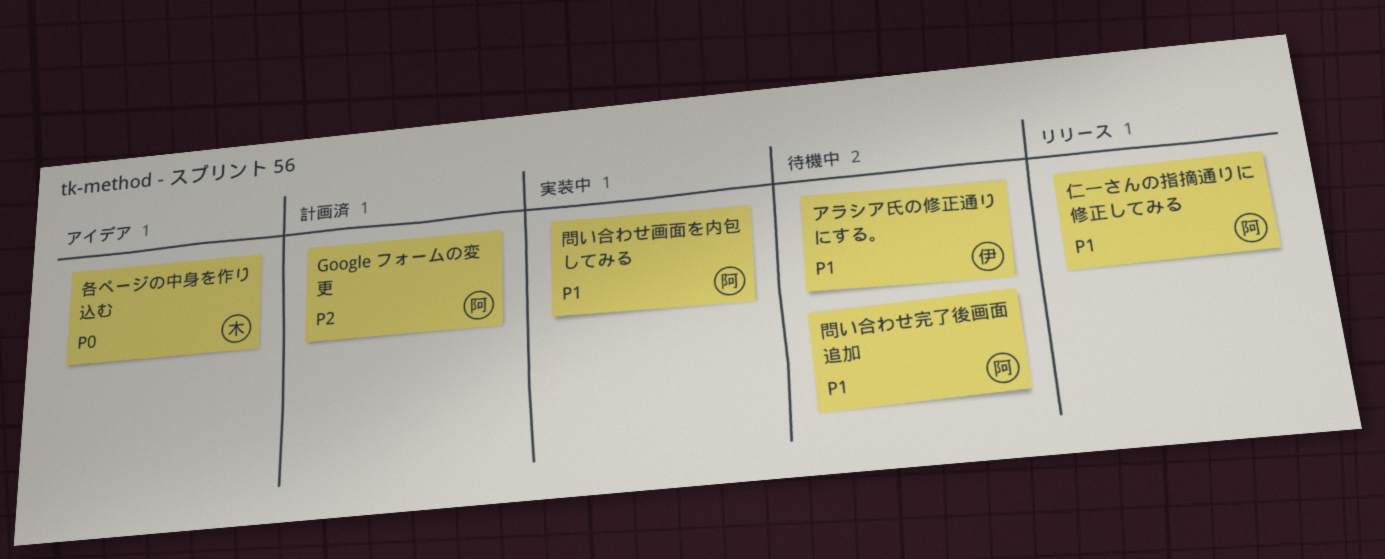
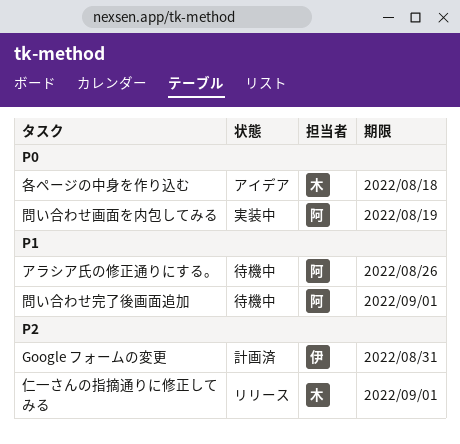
Google フォームの変更, owner: 阿 -> 伊
アラシア氏の修正通りにする。, owner: 伊 -> 阿
仁一さんの指摘通りに修正してみる, owner: 阿 -> 木
仁一さんの指摘通りに修正してみる, priority: P1 -> P2
問い合わせ画面を内包してみる, priority: P1 -> P0

